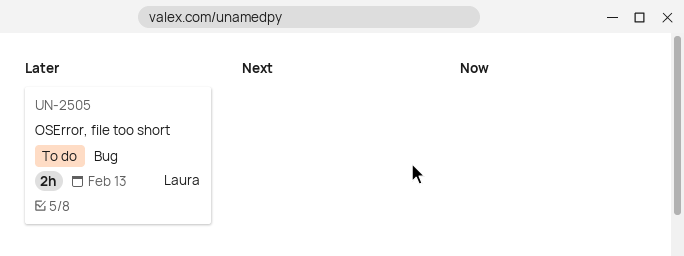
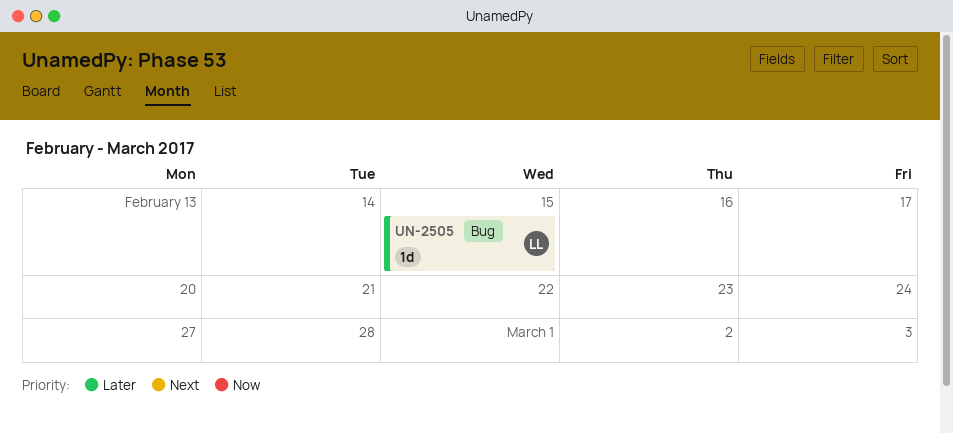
UN-2505, estimate: 2h -> 1d
UN-2505, due: Feb 13 -> Feb 15

